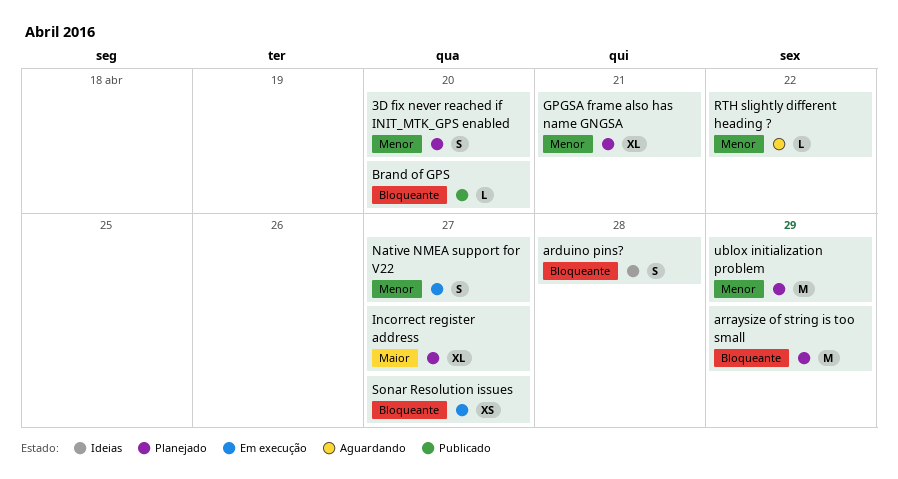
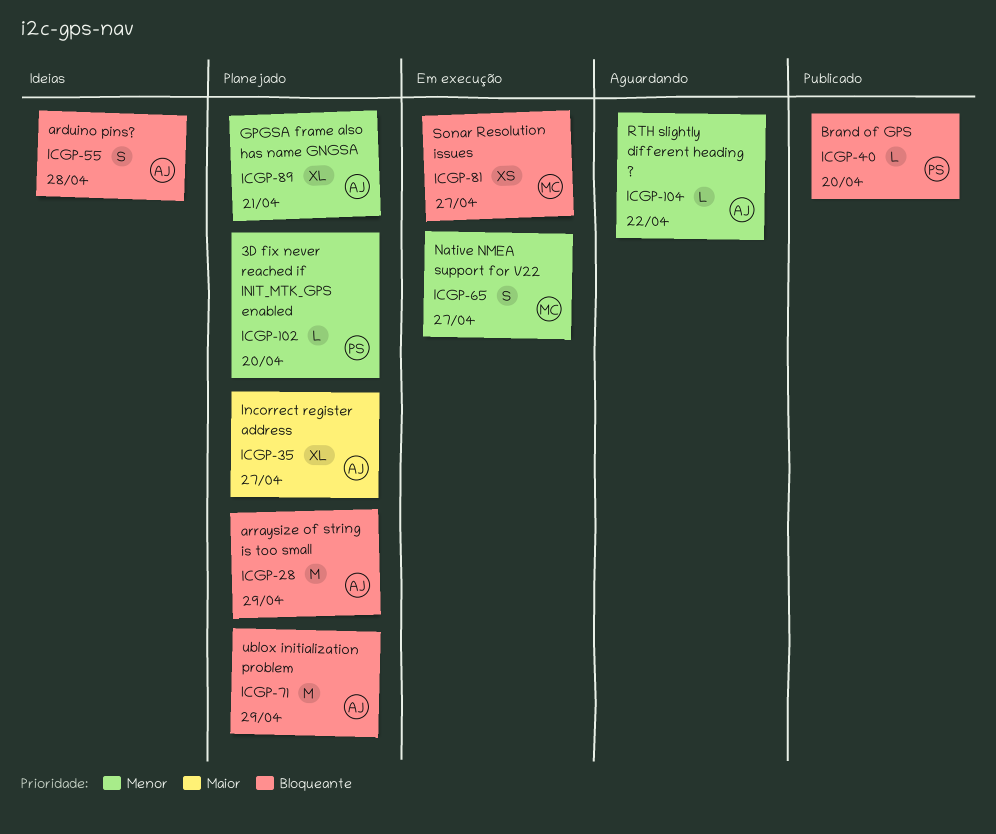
3D fix never reached if INIT_MTK_GPS enabled, estimate: S -> L
ublox initialization problem, priority: Menor -> Bloqueante

